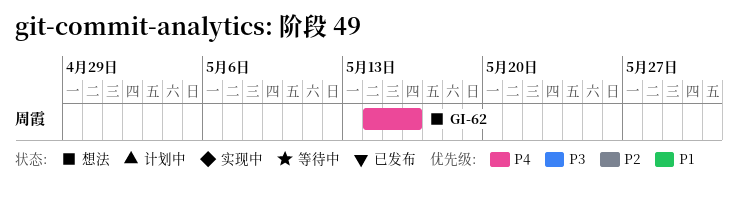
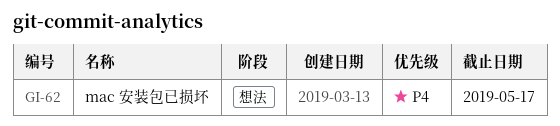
GI-62, due: May 16 -> May 17

